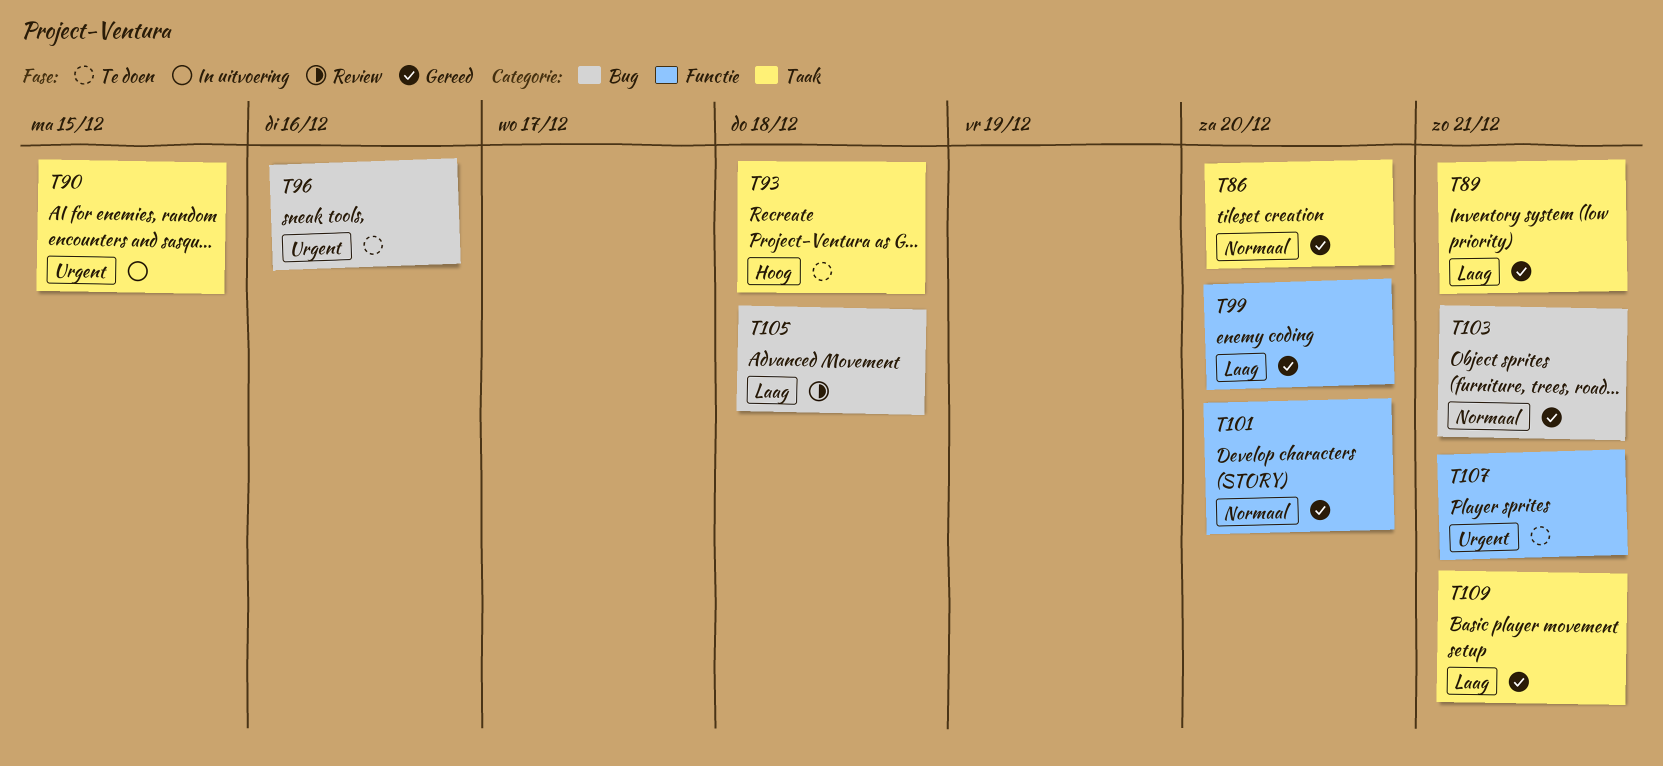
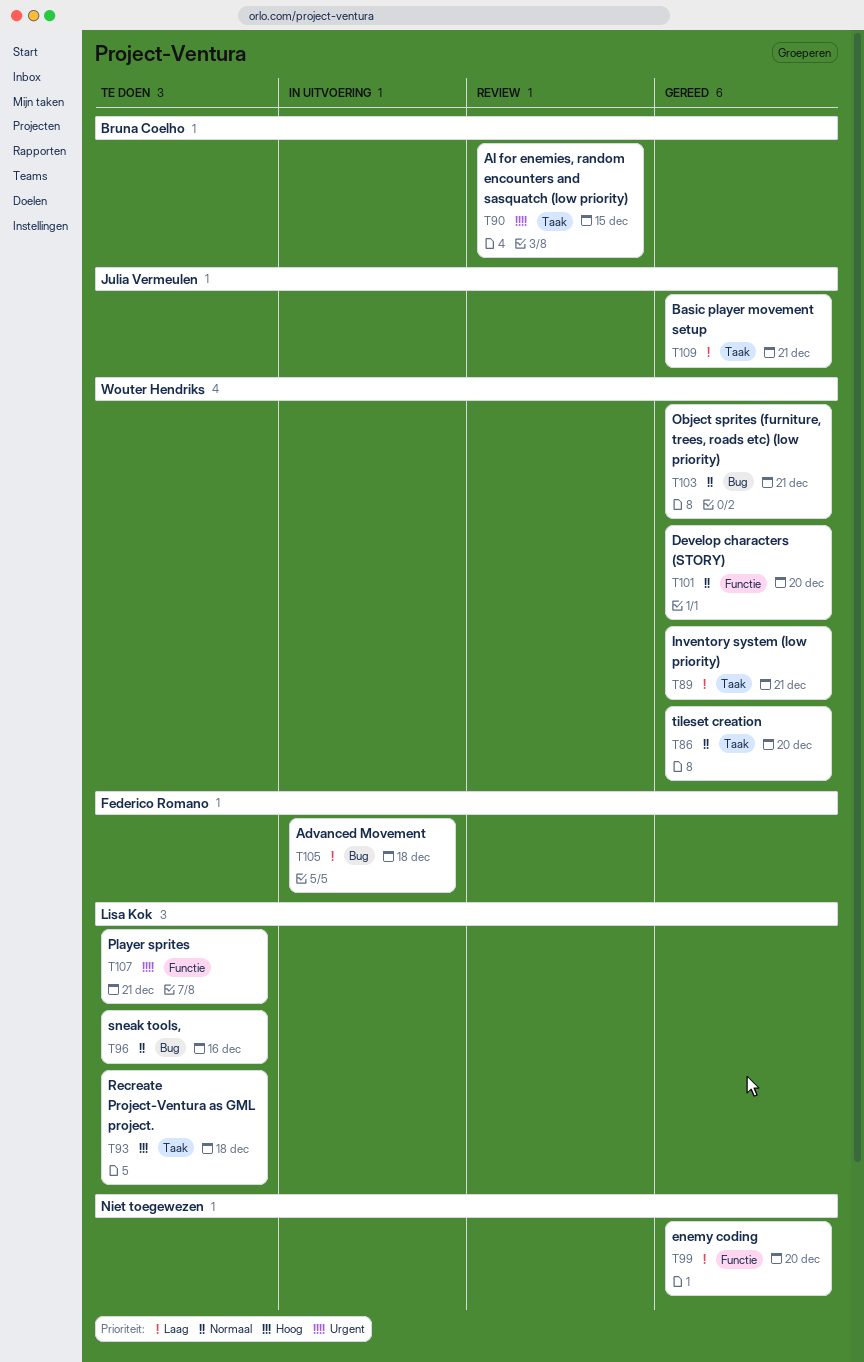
T90, status: In uitvoering -> Review
T96, priority: Urgent -> Normaal
T105, status: Review -> In uitvoering

